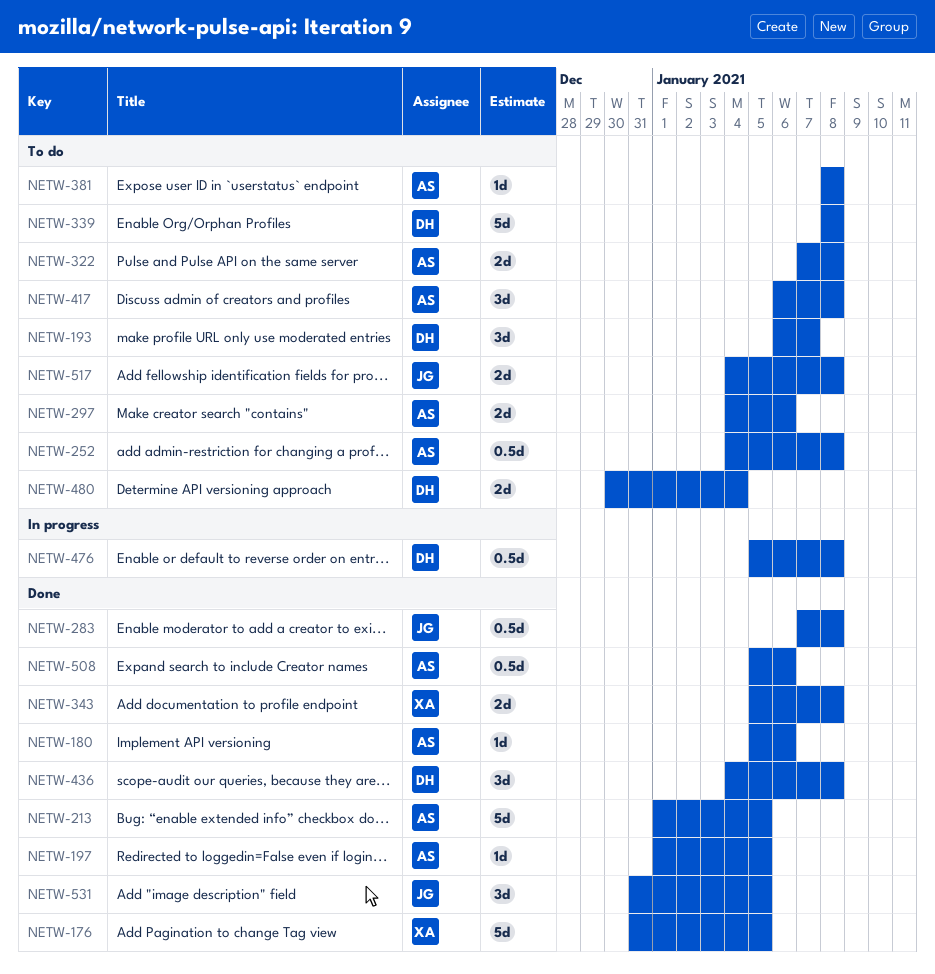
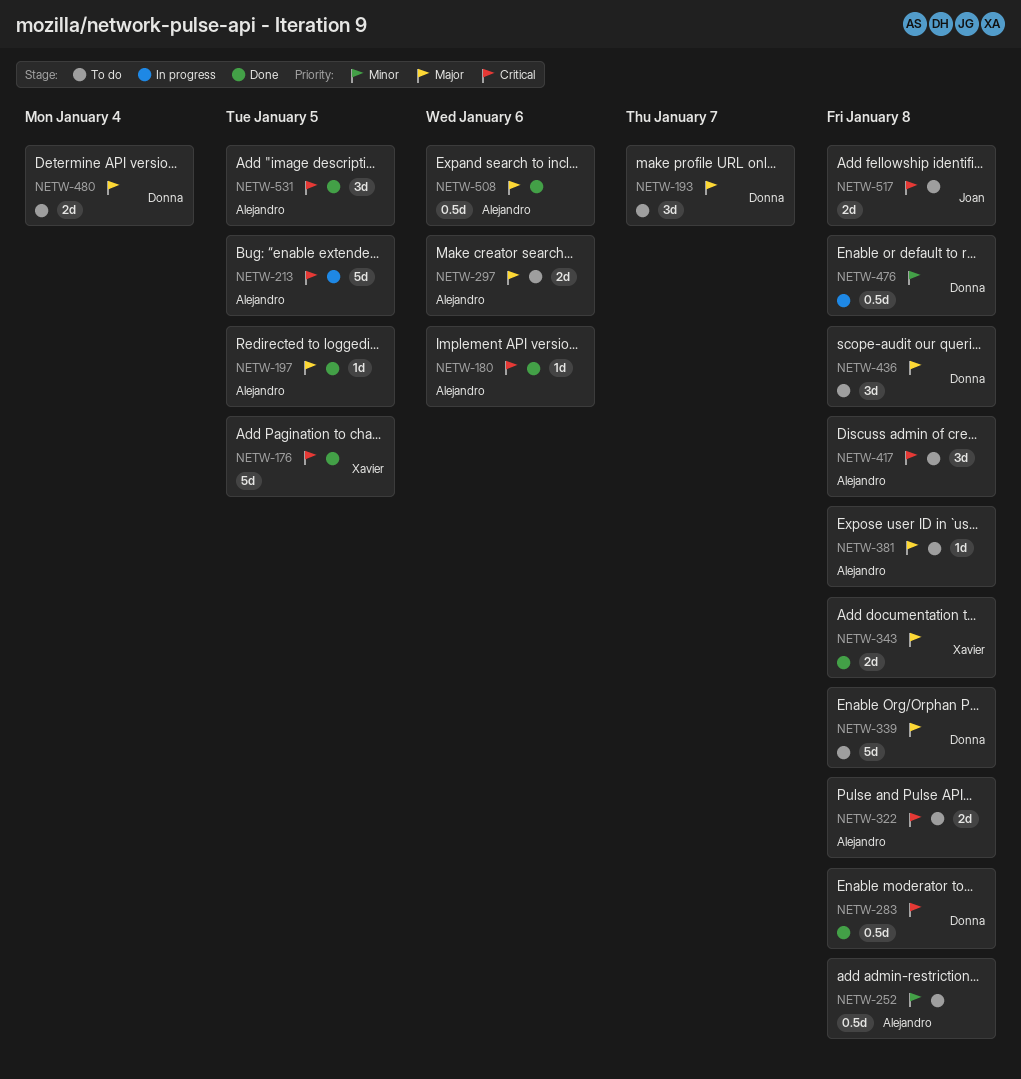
NETW-213, status: Done -> In progress
NETW-283, owner: Joan -> Donna
NETW-436, status: Done -> To do
NETW-531, owner: Joan -> Alejandro

